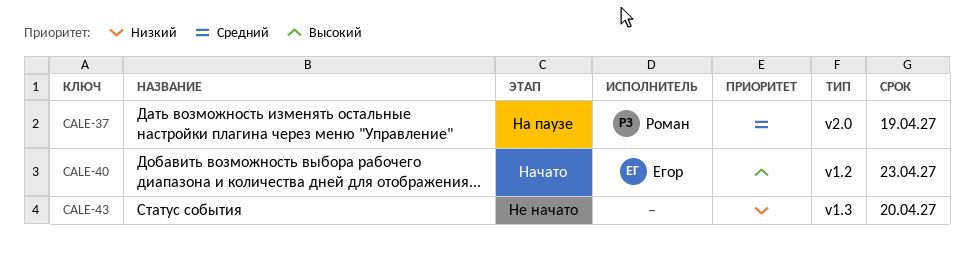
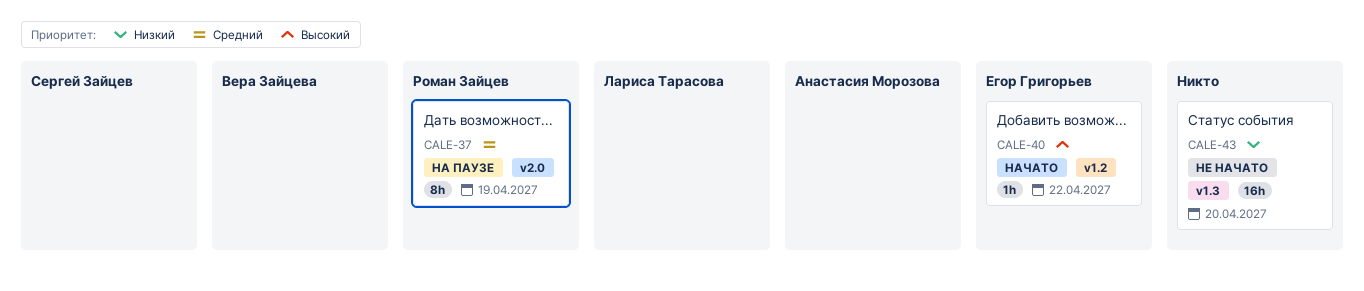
CALE-40, due: Apr 23 -> Apr 22

